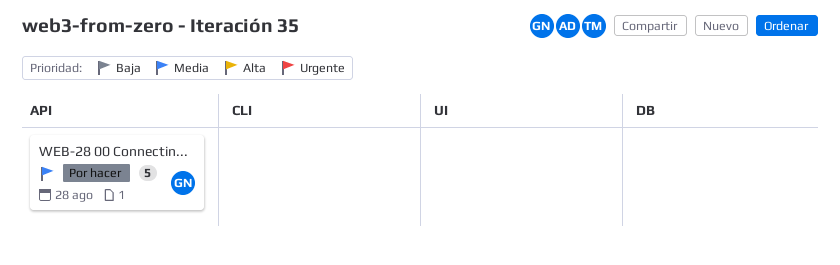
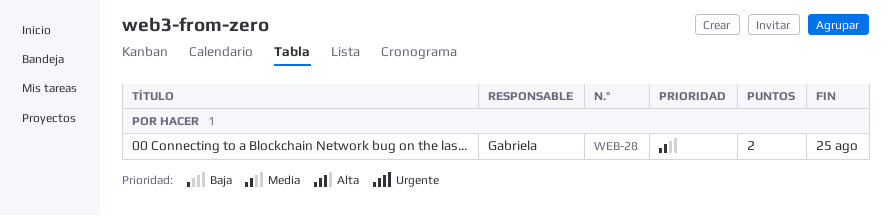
WEB-28, estimate: 5 -> 2
WEB-28, due: Aug 28 -> Aug 25

